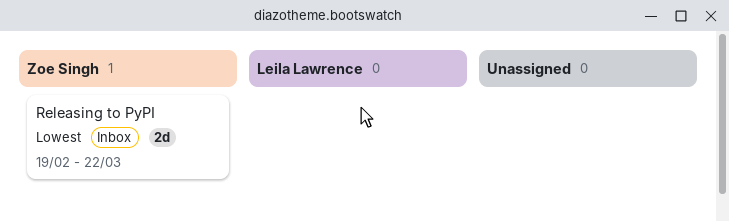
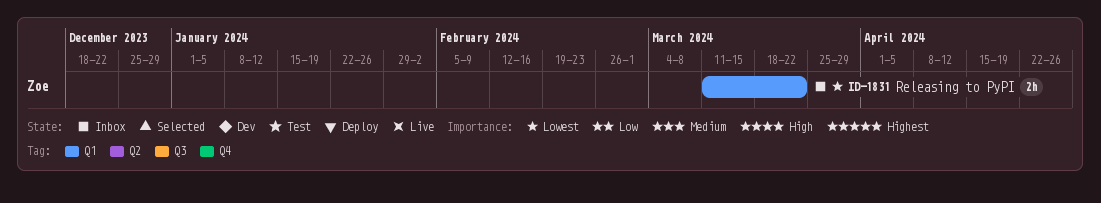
Releasing to PyPI, estimate: 2d -> 2h
Releasing to PyPI, start: Feb 19 -> Mar 11

